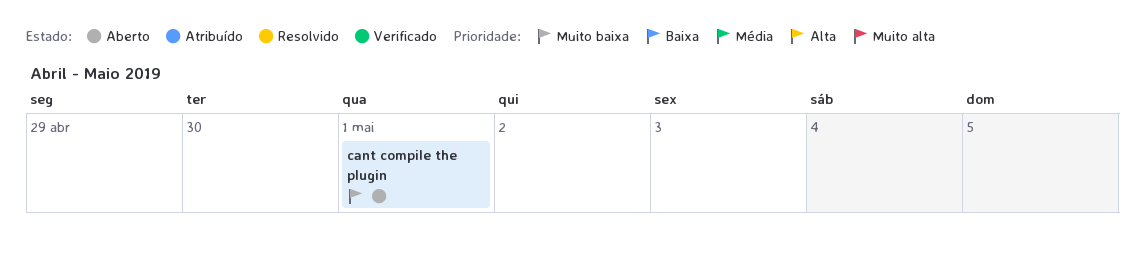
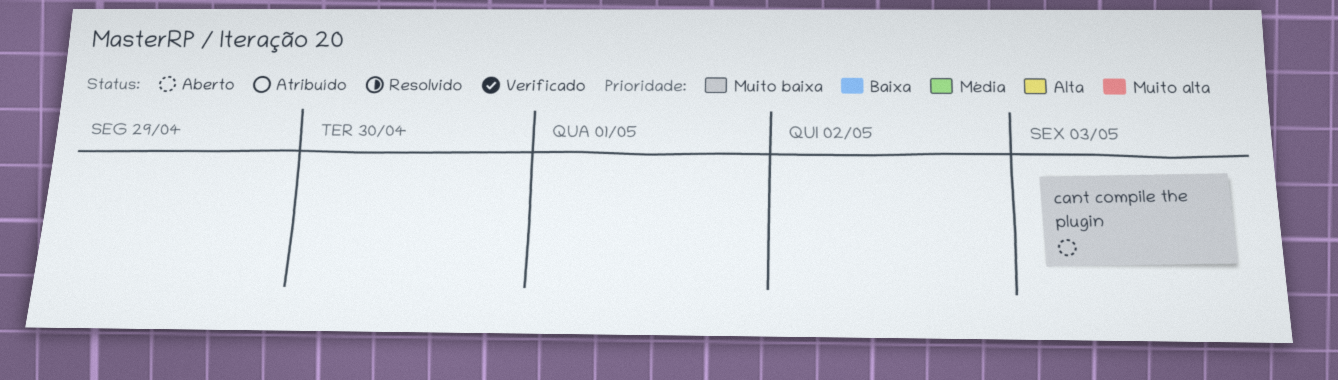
cant compile the plugin, due: May 1 -> May 3

